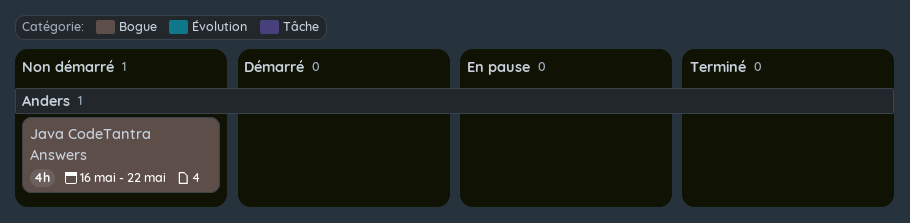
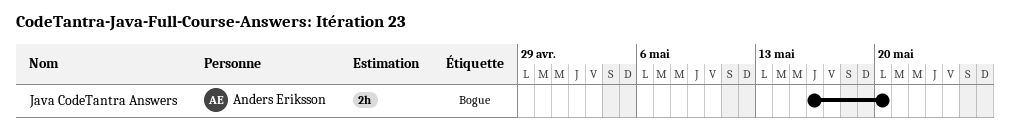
Java CodeTantra Answers, estimate: 4h -> 2h
Java CodeTantra Answers, due: May 22 -> May 20

